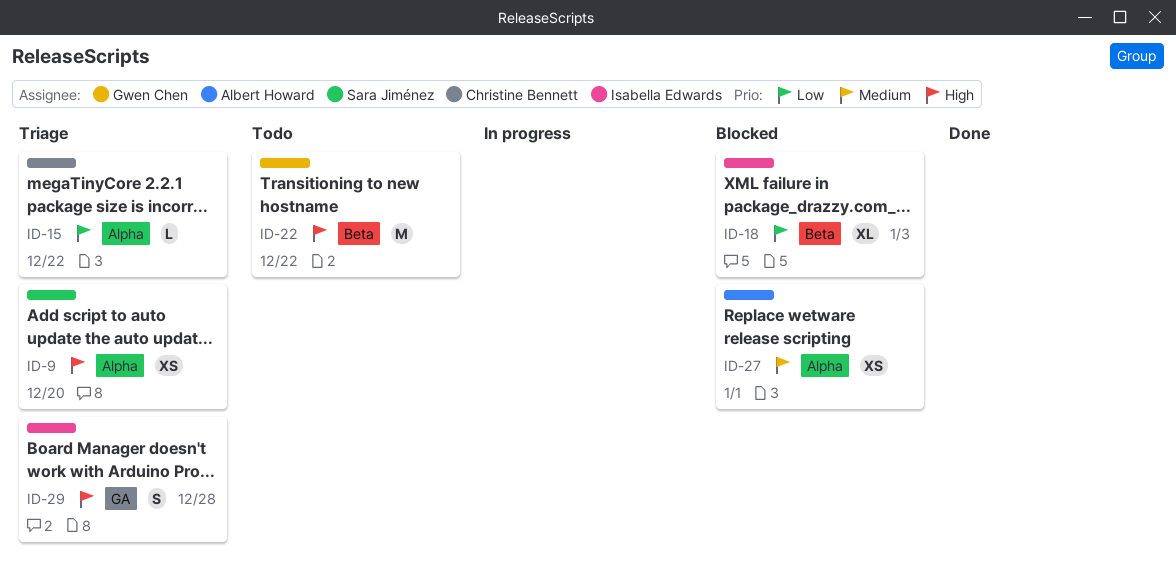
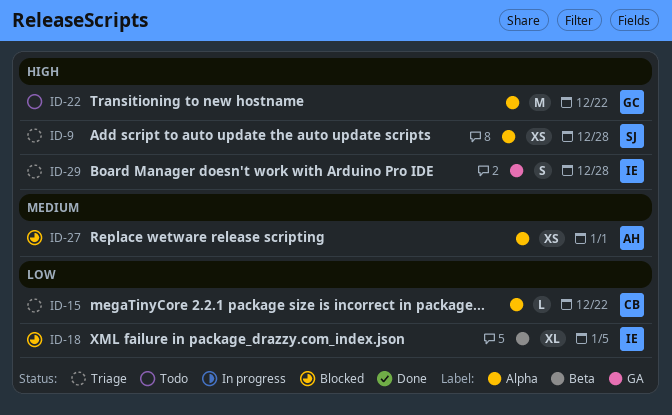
ID-9, due: Dec 20 -> Dec 28
ID-18, due: Jan 3 -> Jan 5
ID-22, label: Beta -> Alpha

